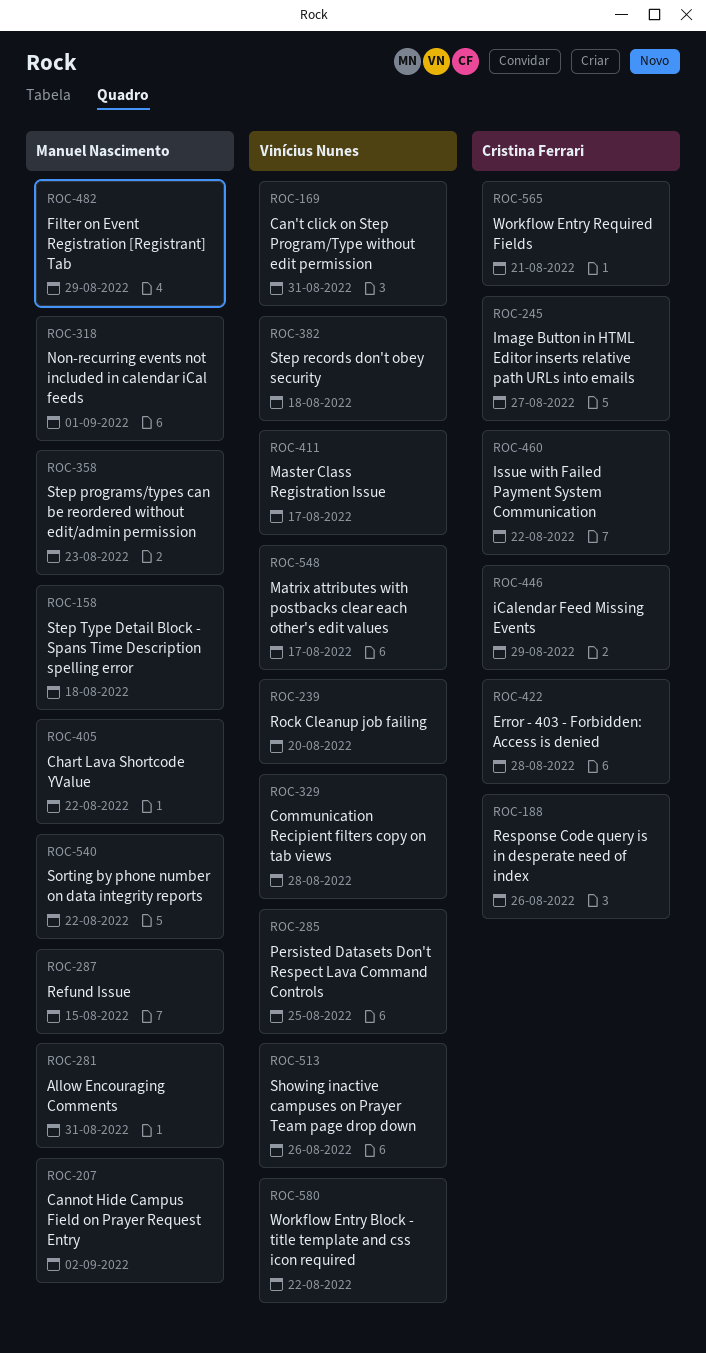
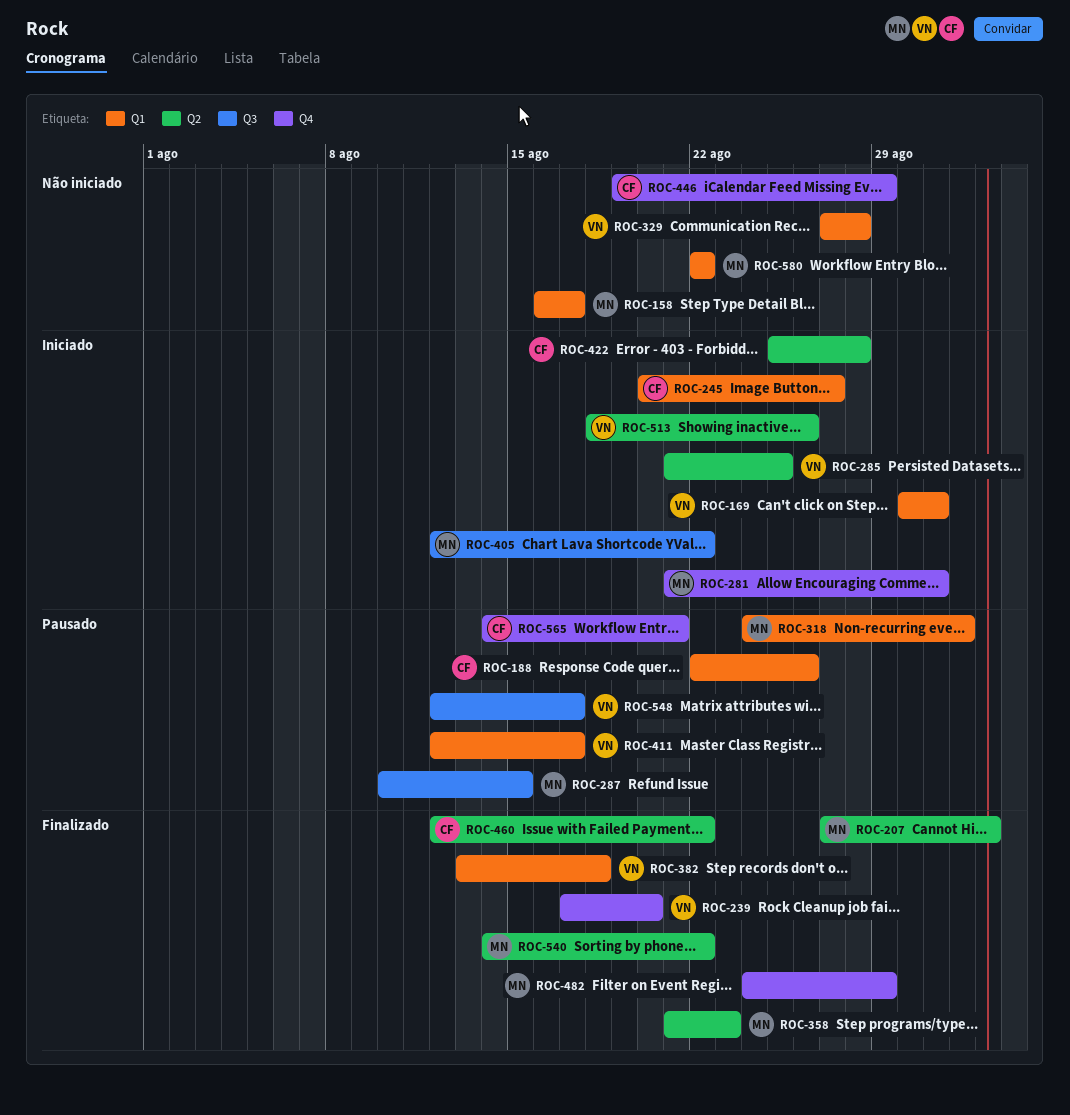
ROC-158, due: Aug 18 -> Aug 17
ROC-580, owner: Vinícius Nunes -> Manuel Nascimento

